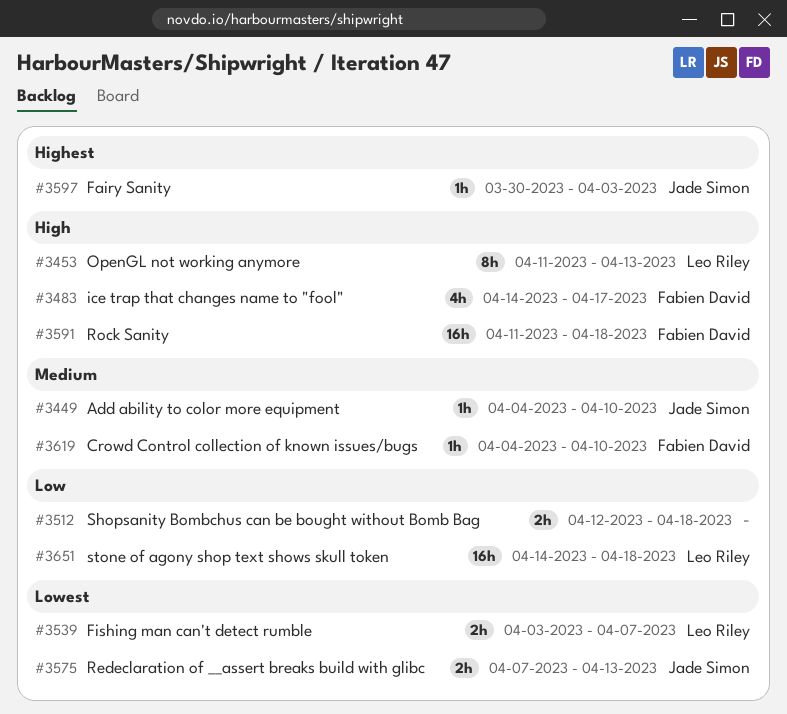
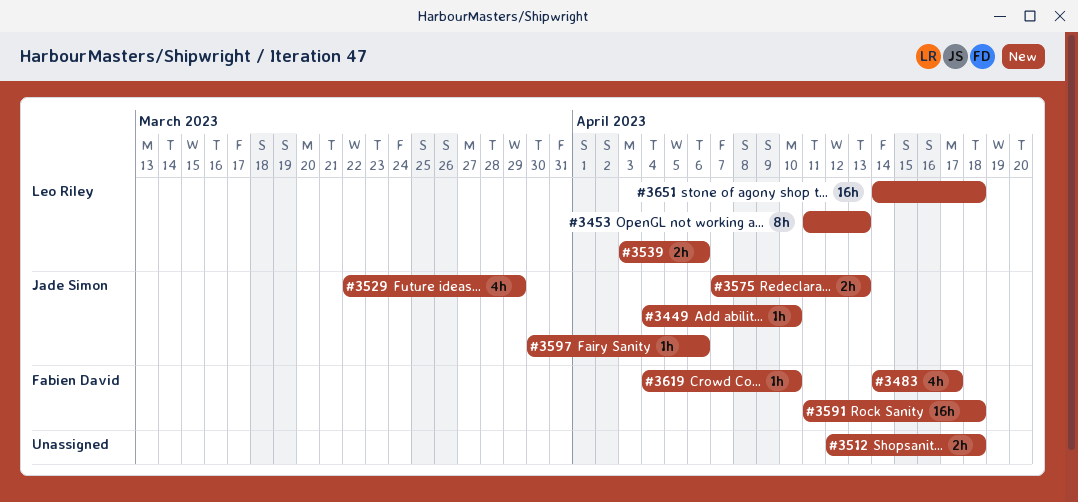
#3529: none -> present
#3539, due: Apr 7 -> Apr 6
#3597, due: Apr 3 -> Apr 6

